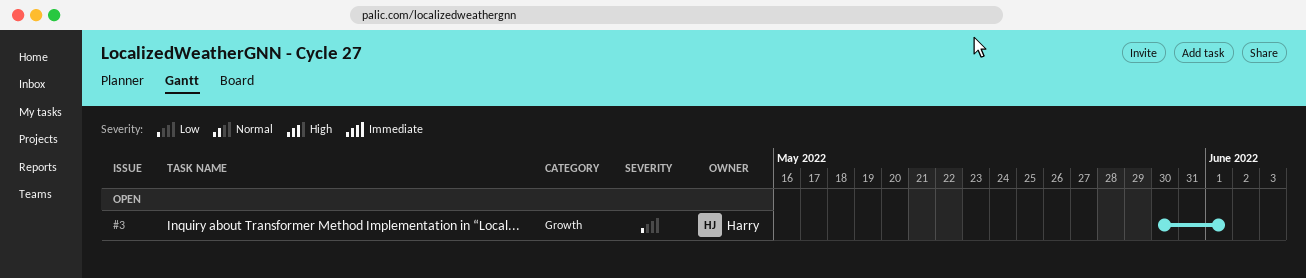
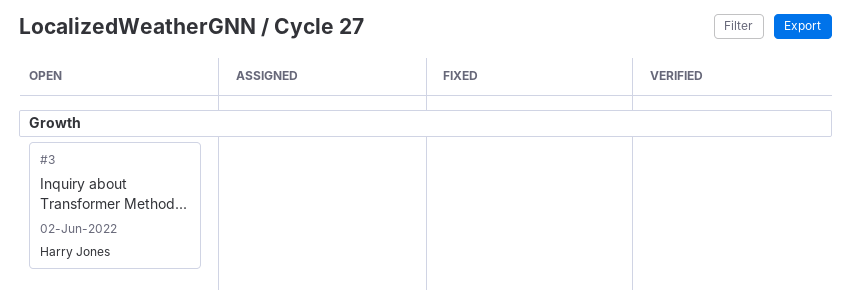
#3, due: Jun 1 -> Jun 2

